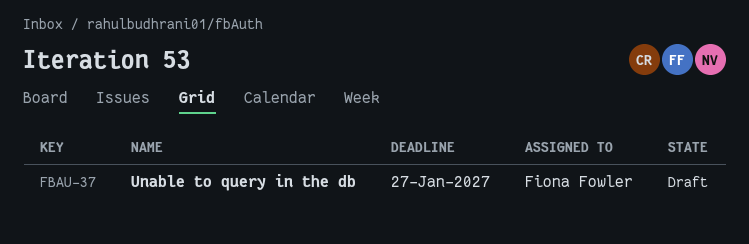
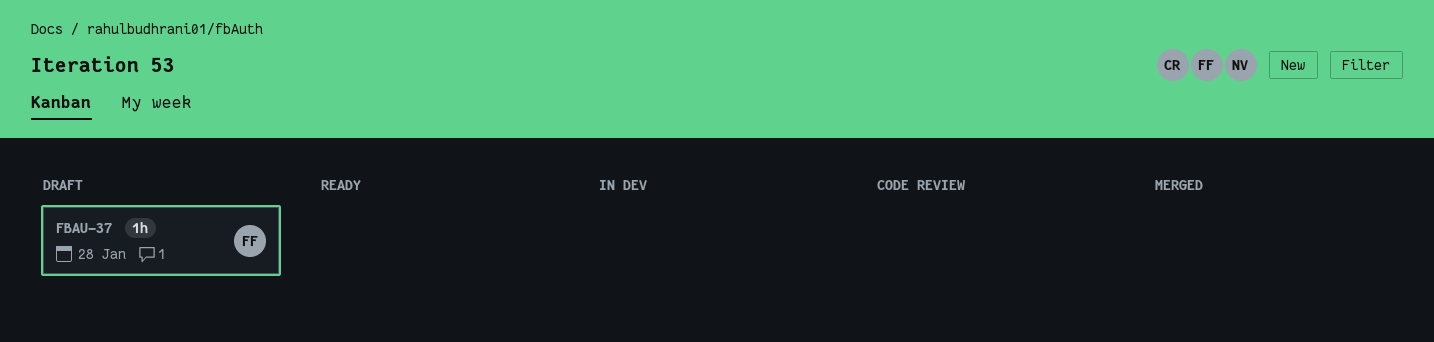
FBAU-37, due: Jan 27 -> Jan 28

